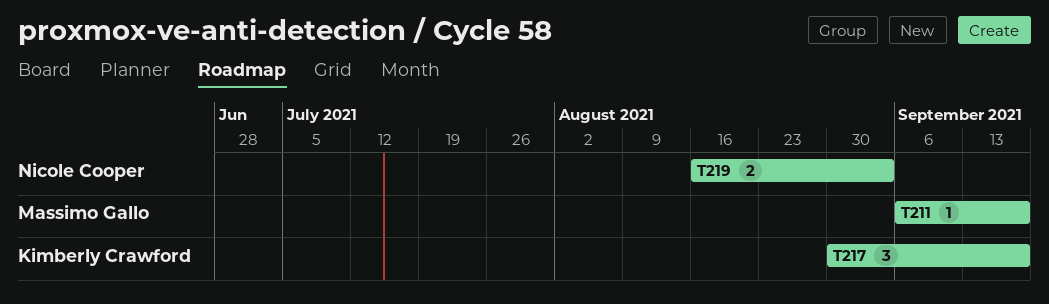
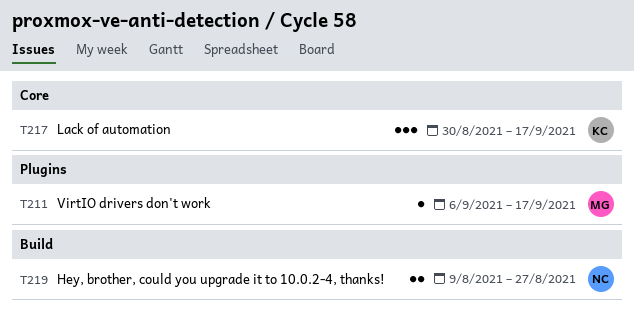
T219, start: Aug 16 -> Aug 9
T219, due: Sep 3 -> Aug 27

